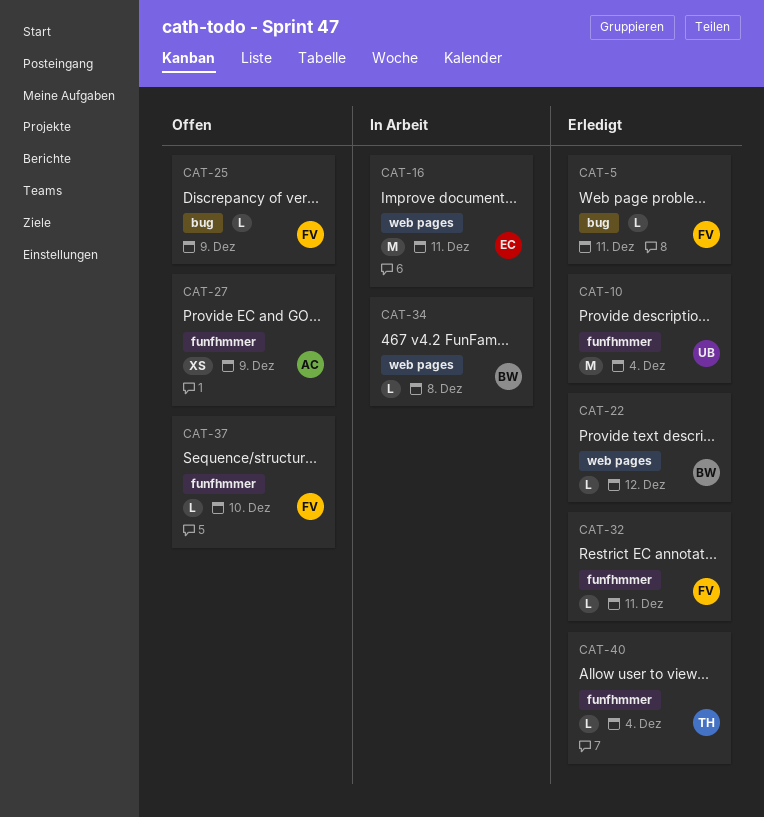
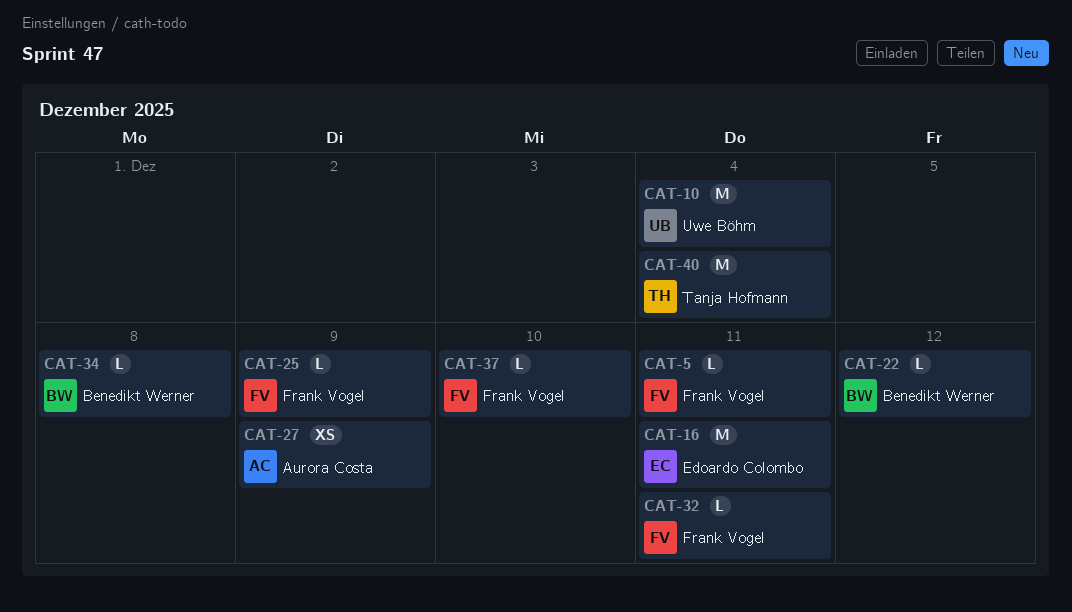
CAT-40, estimate: L -> M

